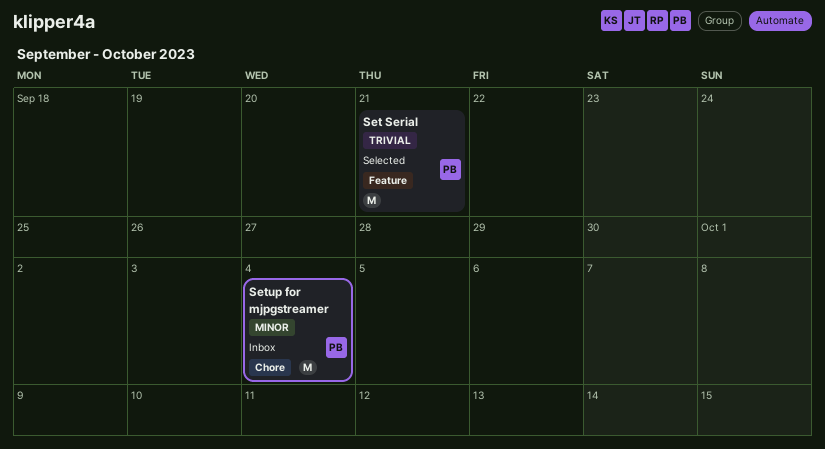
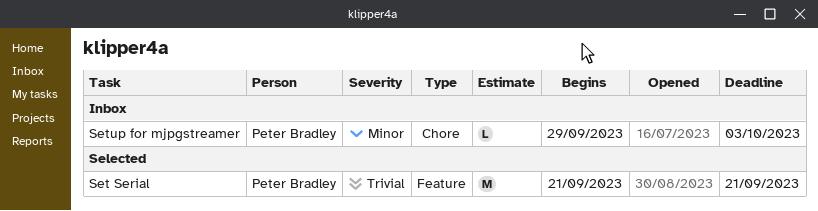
Setup for mjpgstreamer, estimate: M -> L
Setup for mjpgstreamer, due: Oct 4 -> Oct 3

